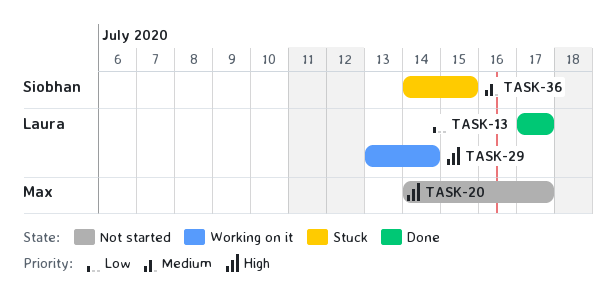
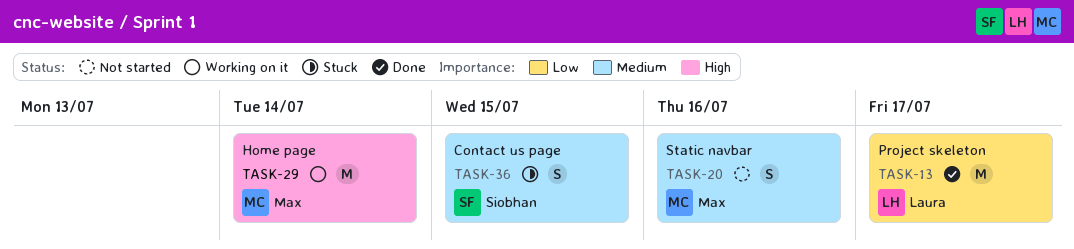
TASK-20, priority: High -> Medium
TASK-20, due: Jul 17 -> Jul 16
TASK-29, owner: Laura -> Max

